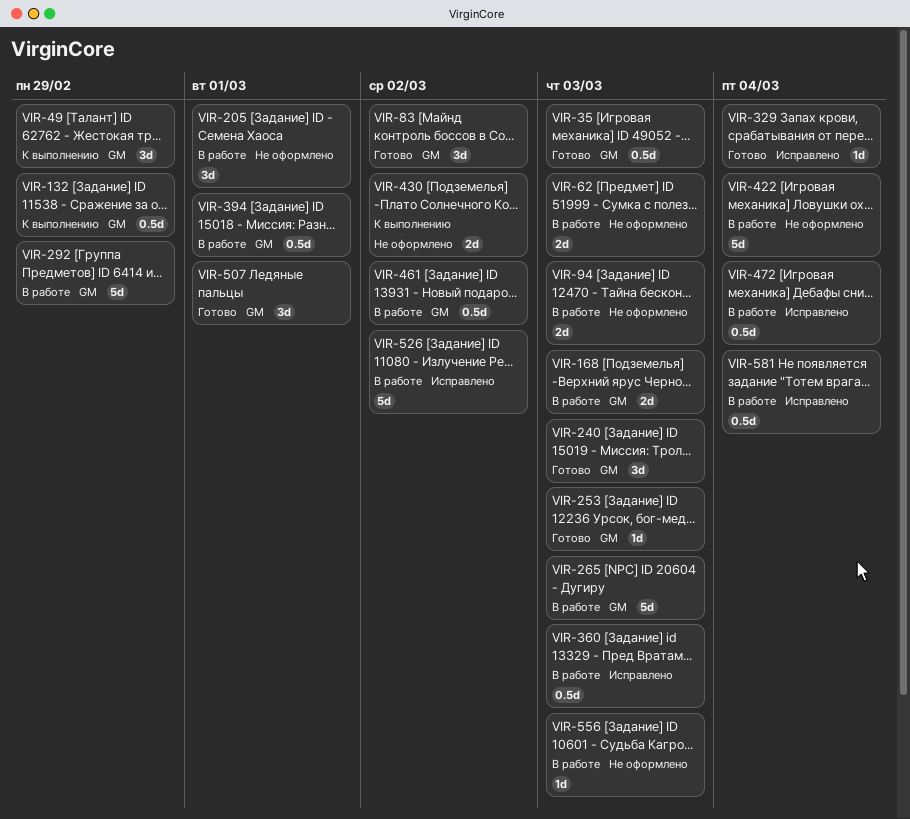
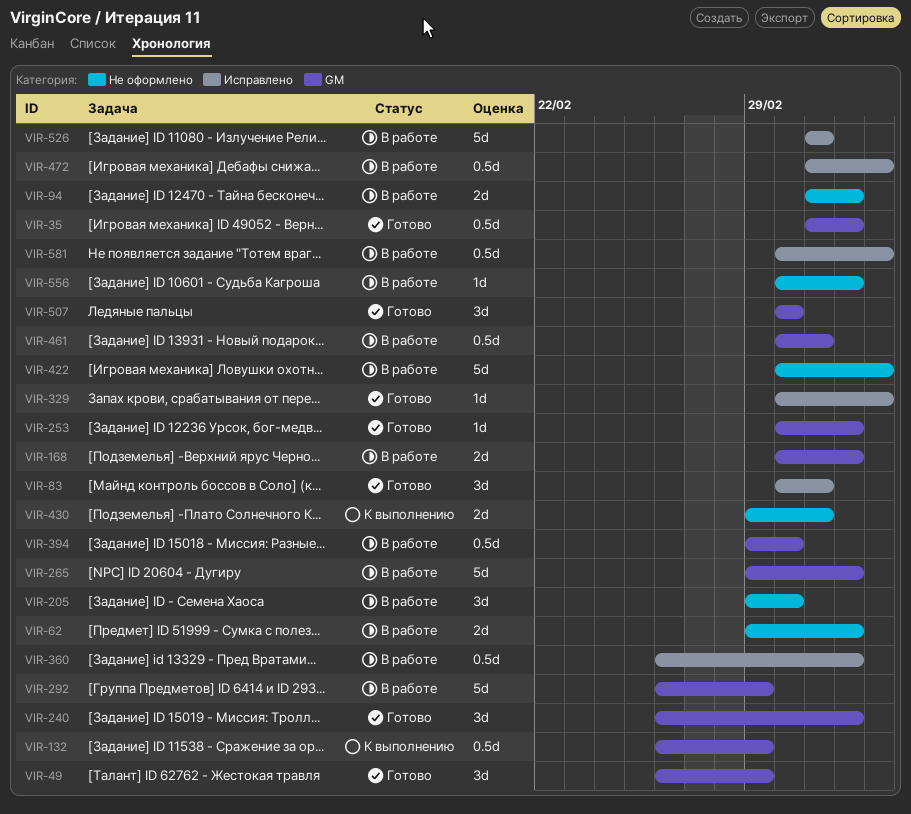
VIR-49, status: К выполнению -> Готово
VIR-83, label: GM -> Исправлено

